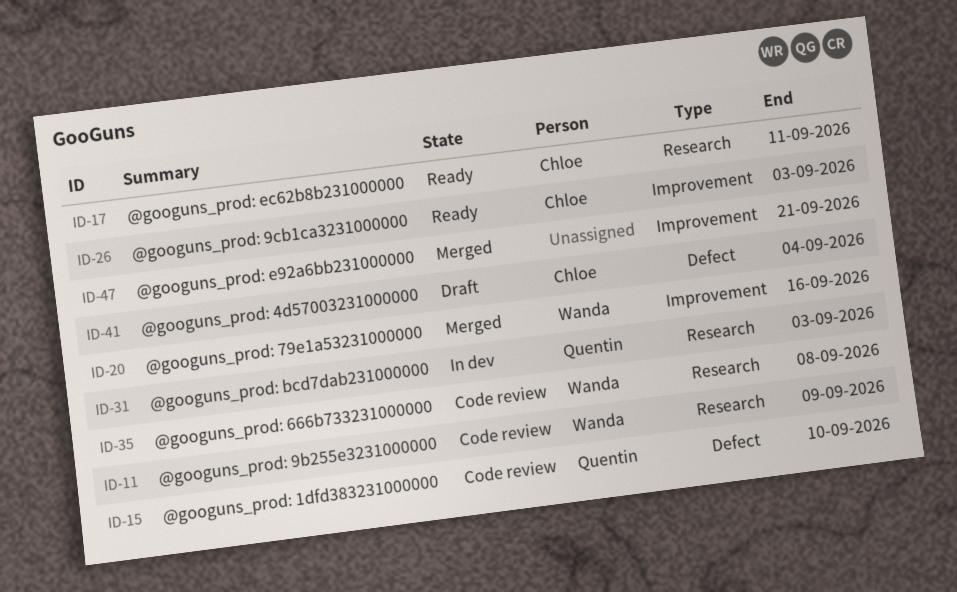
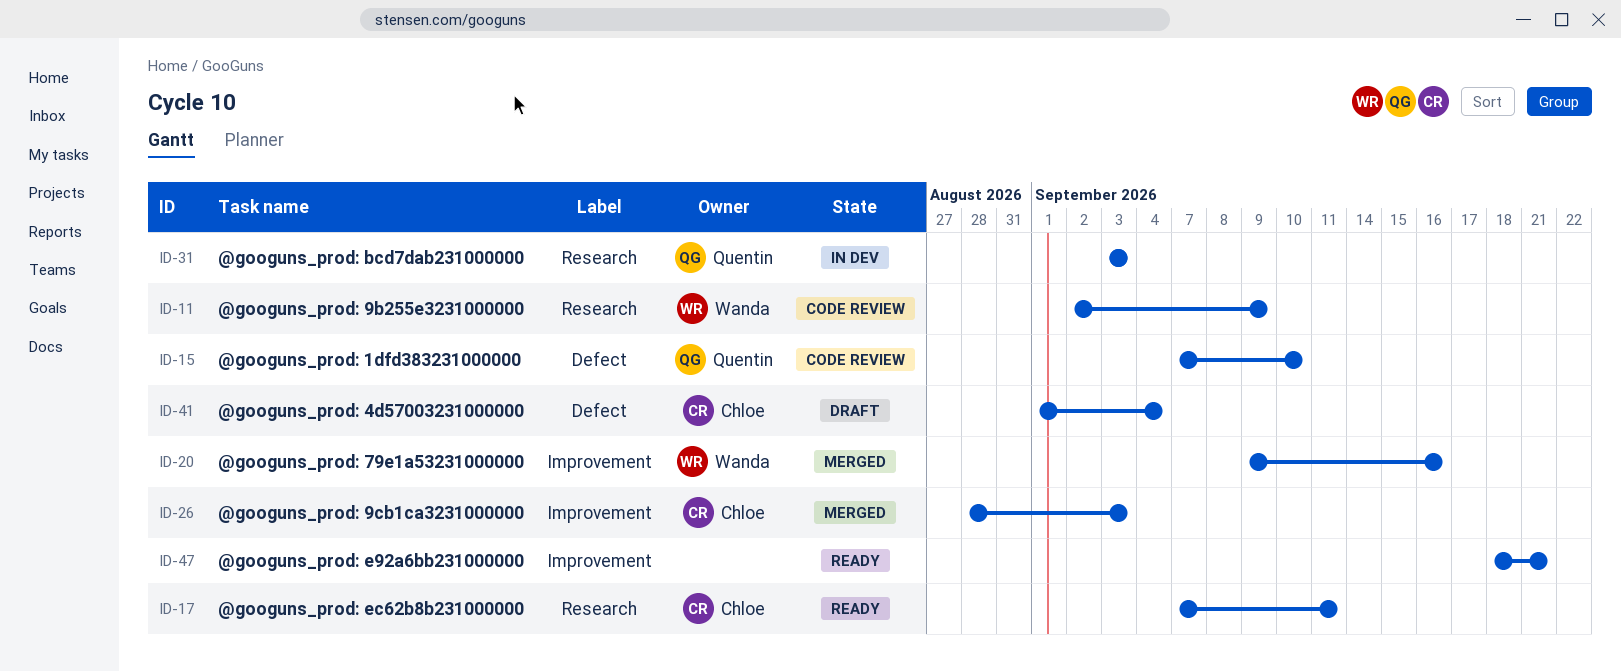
ID-26, status: Ready -> Merged
ID-35: present -> none
ID-47, status: Merged -> Ready

